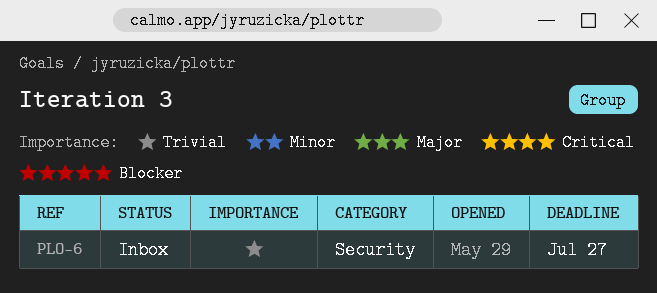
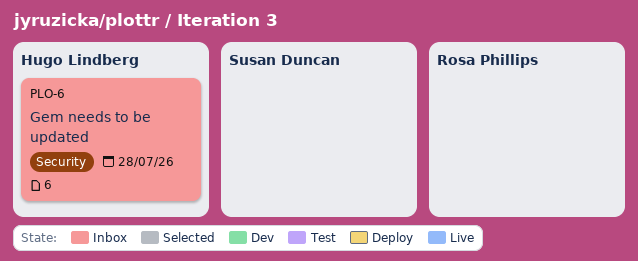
PLO-6, due: Jul 27 -> Jul 28

